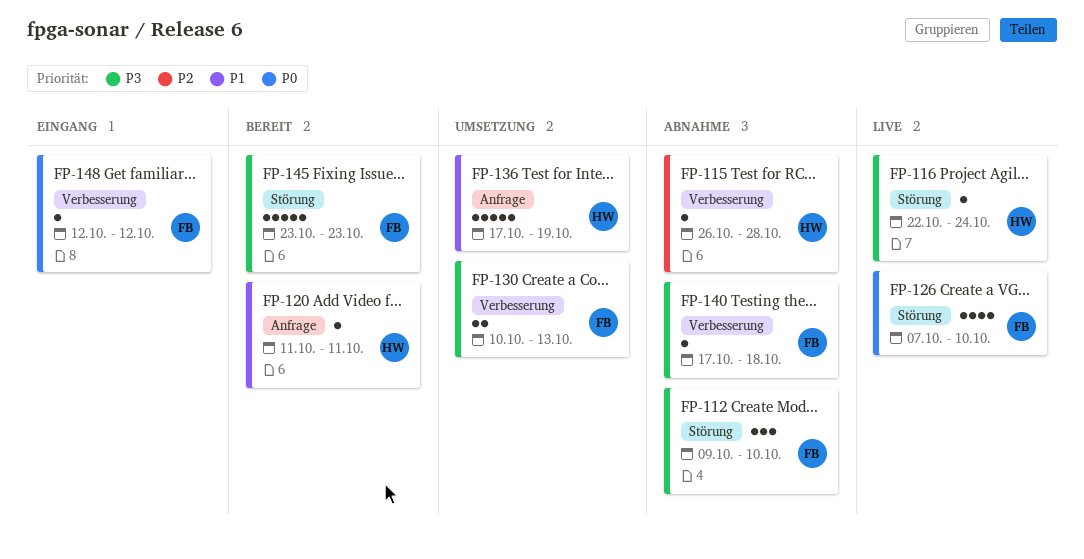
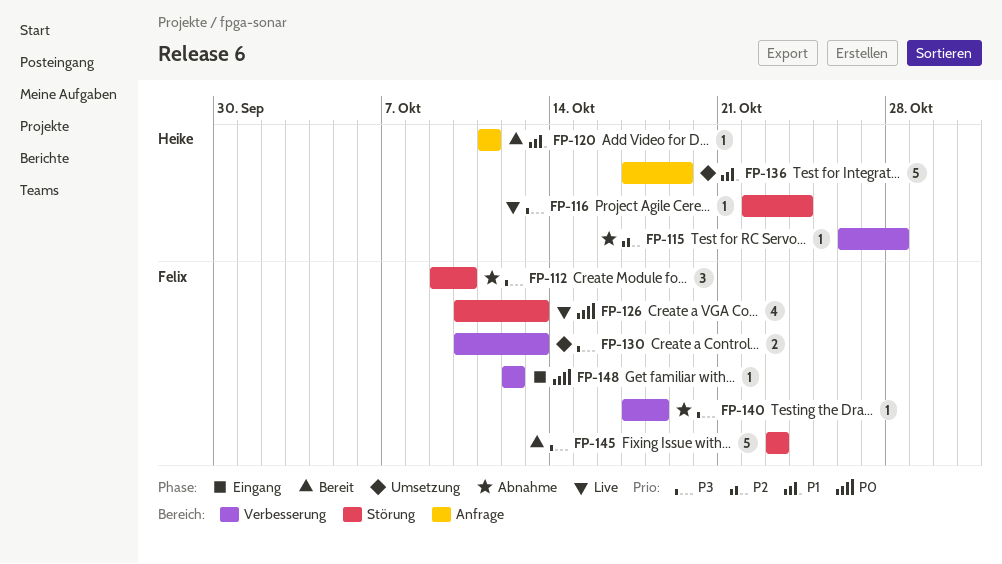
FP-126, start: Oct 7 -> Oct 10
FP-126, due: Oct 10 -> Oct 13

